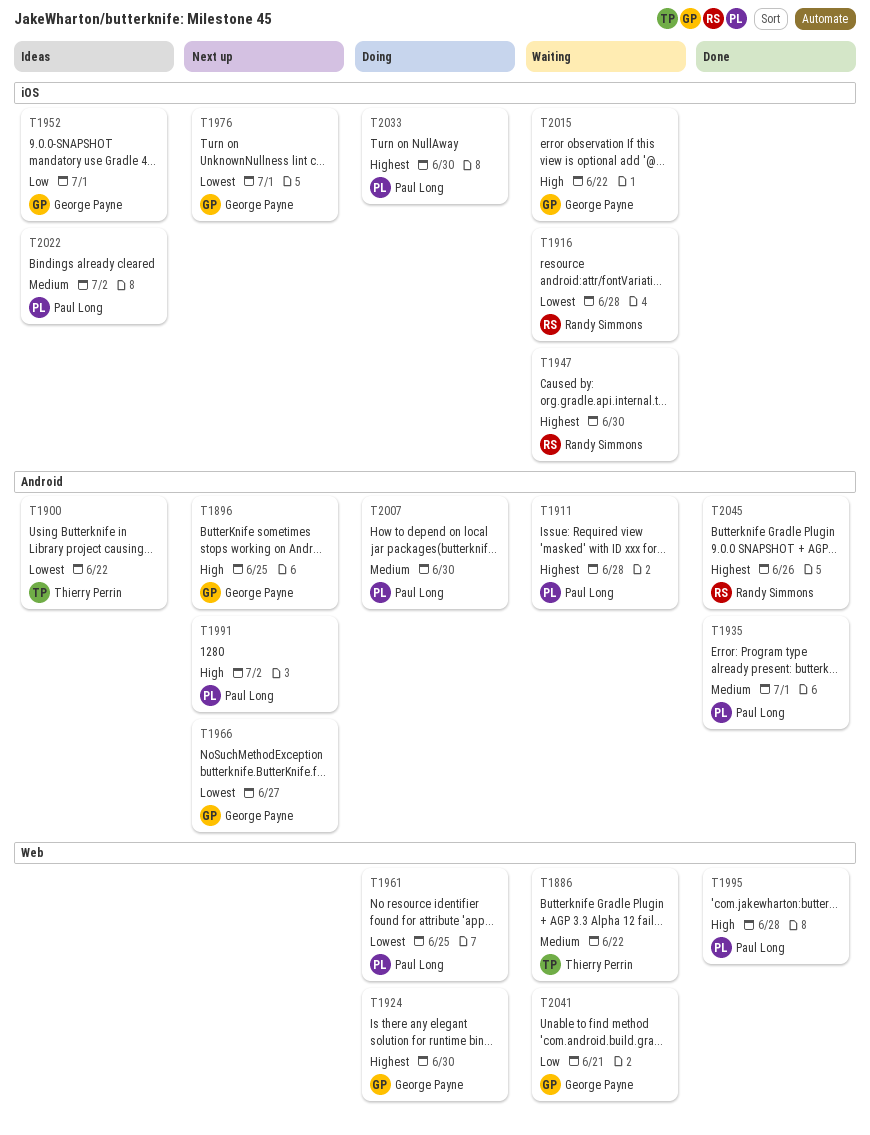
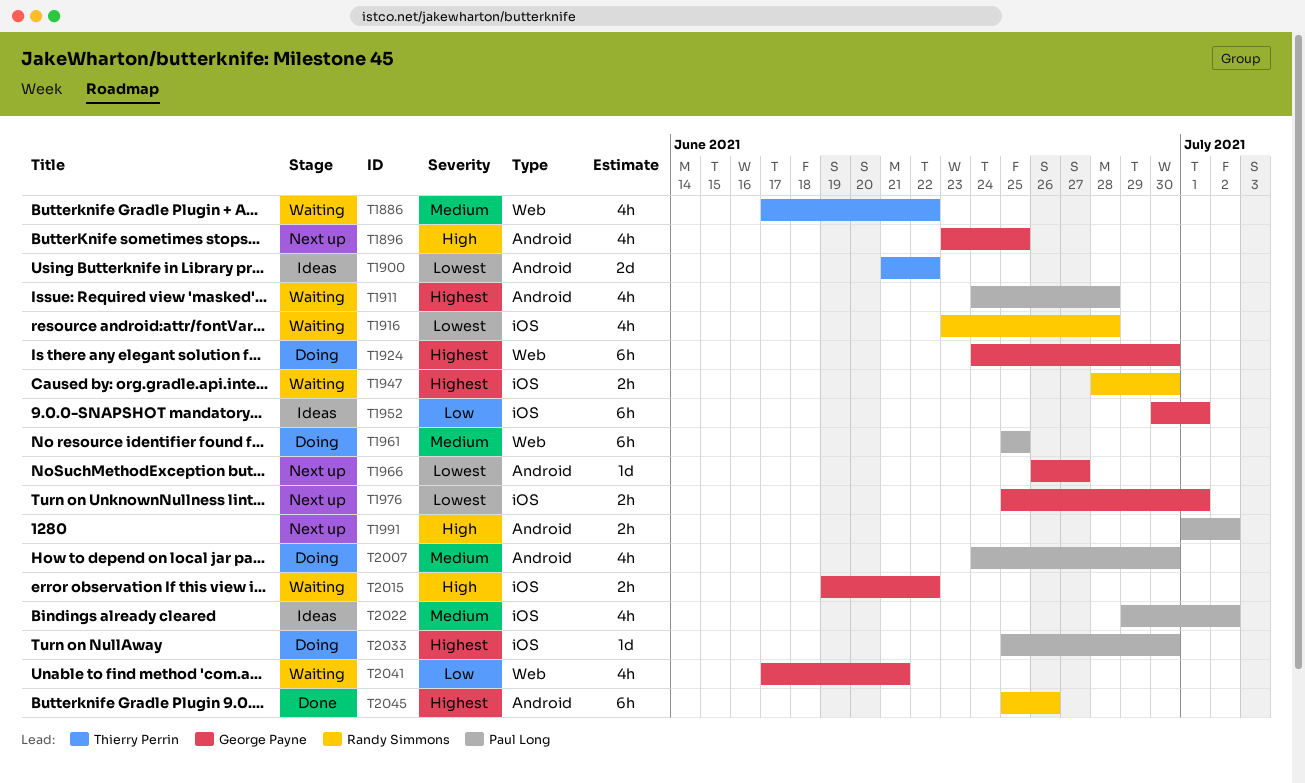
T1935: present -> none
T1961, priority: Lowest -> Medium
T1995: present -> none

